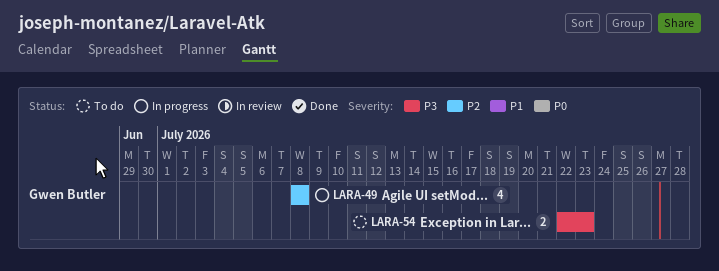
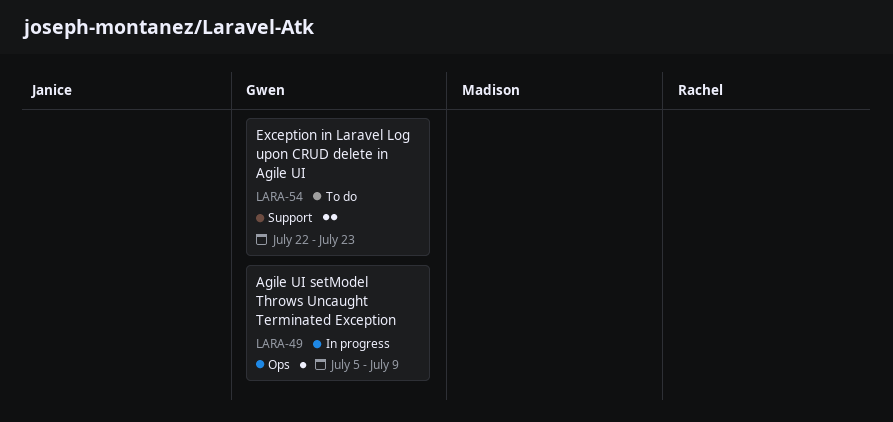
LARA-49, estimate: 4 -> 1
LARA-49, start: Jul 8 -> Jul 5
LARA-49, due: Jul 8 -> Jul 9

